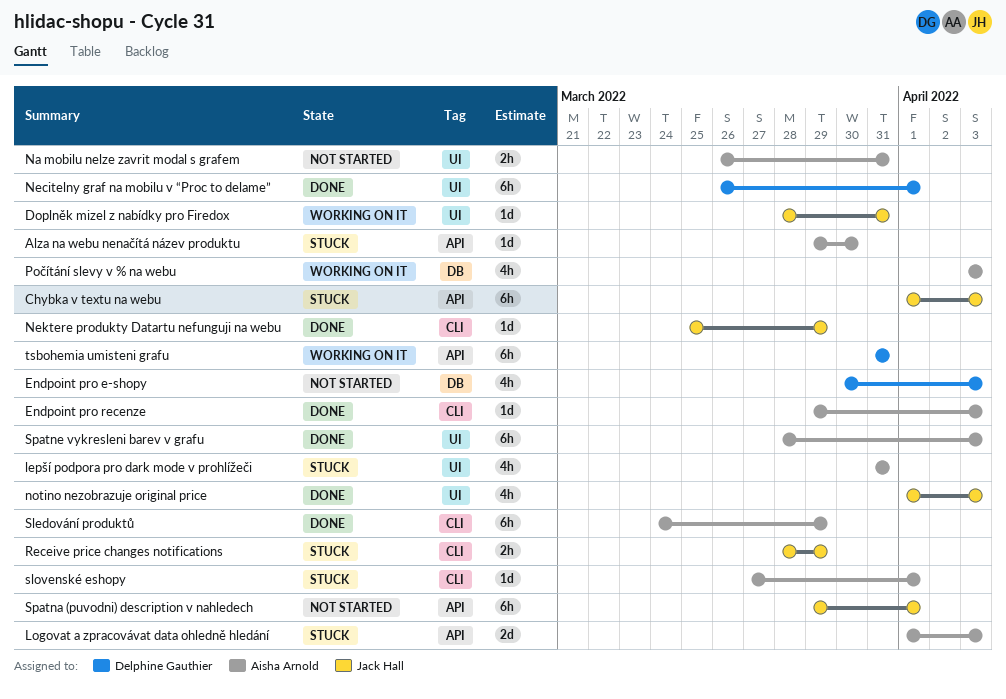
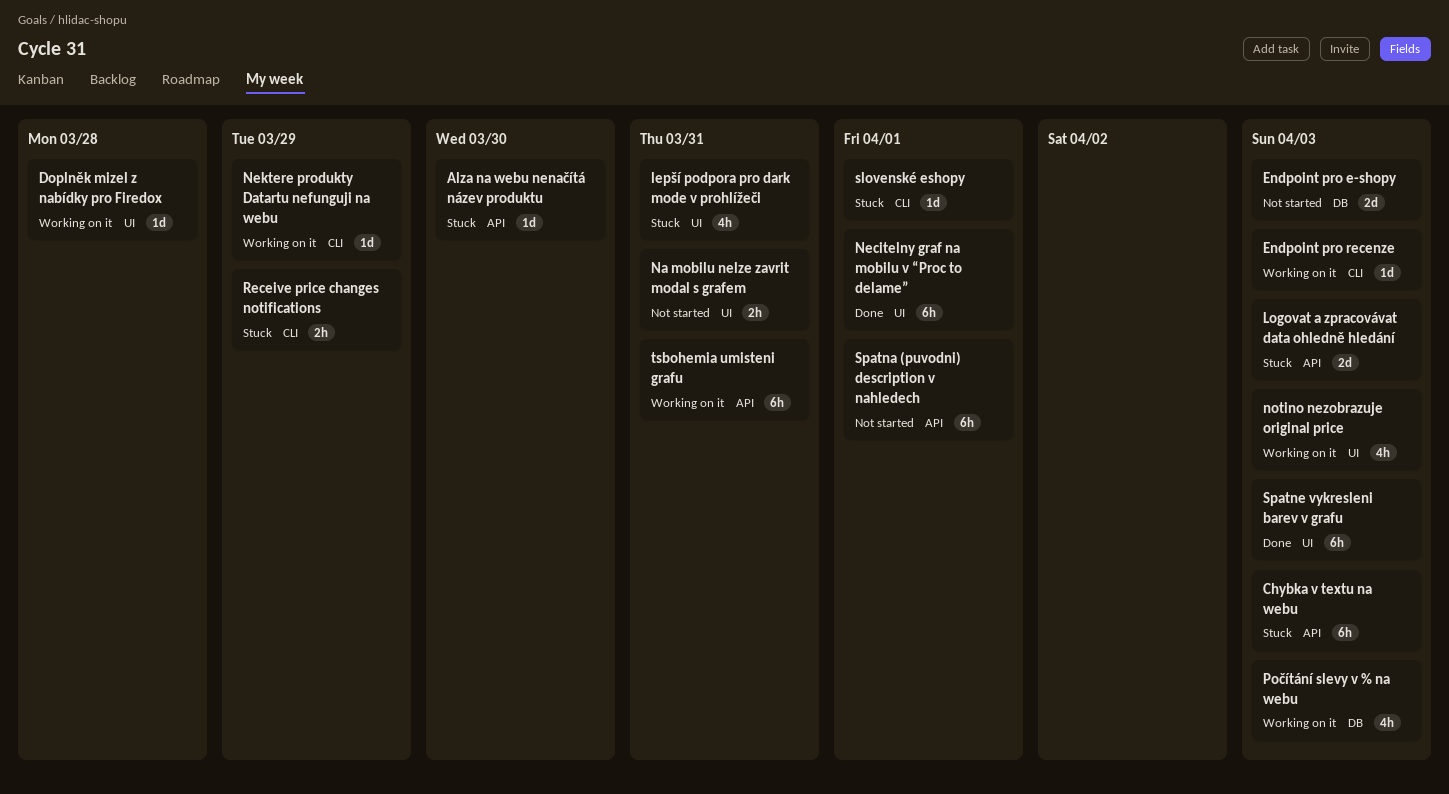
Doplněk mizel z nabídky pro Firedox, due: Mar 31 -> Mar 28
Endpoint pro e-shopy, estimate: 4h -> 2d
Endpoint pro recenze, status: Done -> Working on it
Nektere produkty Datartu nefunguji na webu, status: Done -> Working on it
notino nezobrazuje original price, status: Done -> Working on it
Sledování produktů: present -> none

